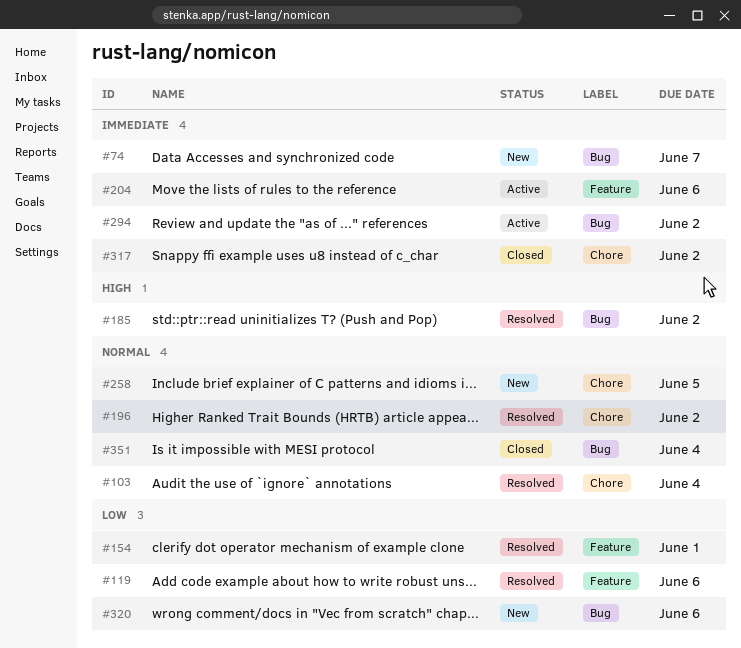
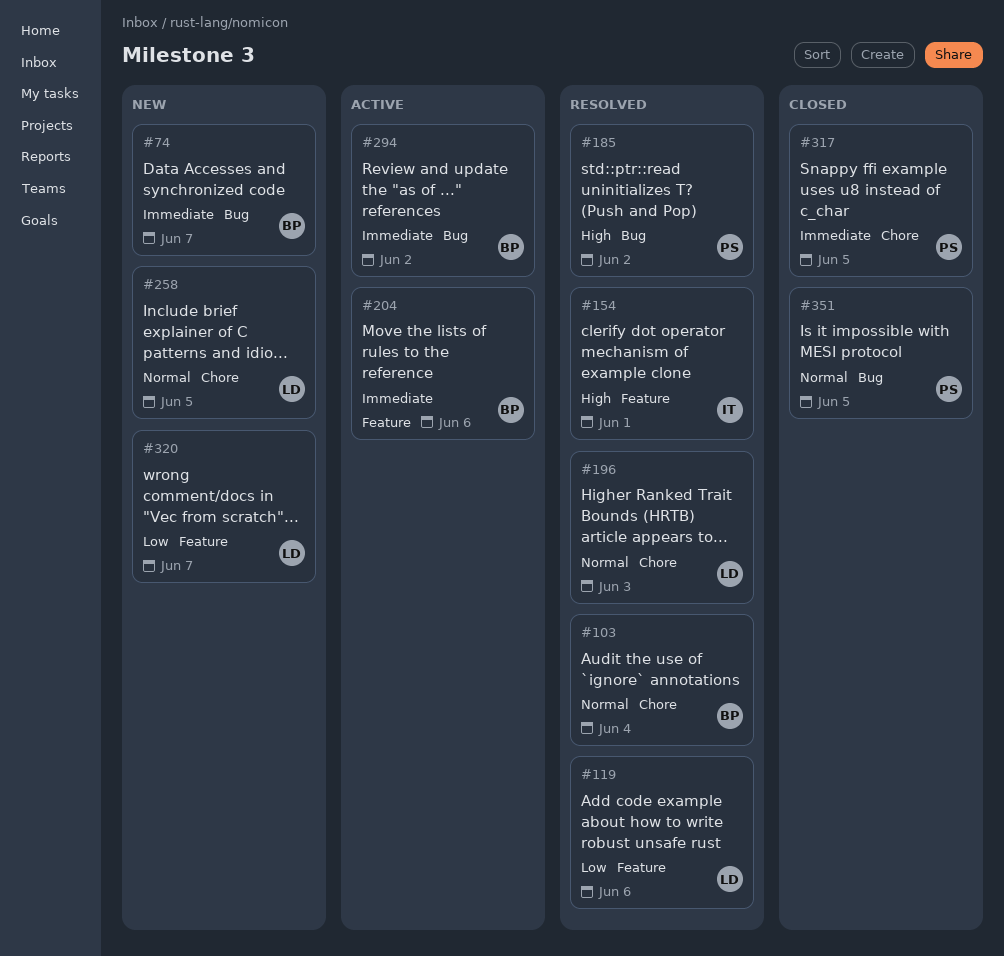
#154, priority: Low -> High
#196, due: Jun 2 -> Jun 3
#317, due: Jun 2 -> Jun 5
#320, label: Bug -> Feature
#320, due: Jun 6 -> Jun 7
#351, due: Jun 4 -> Jun 5

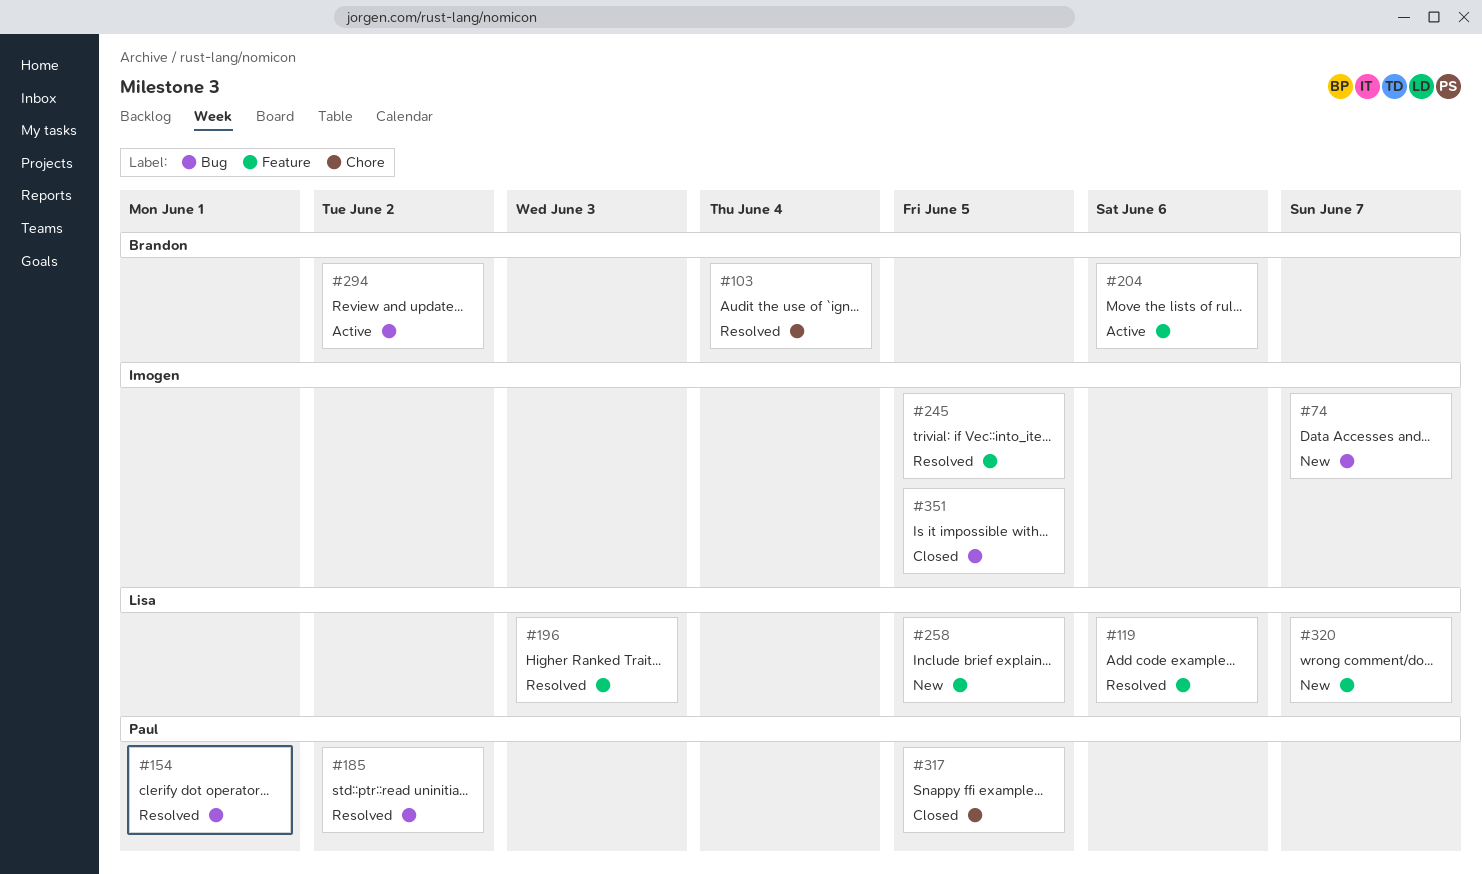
#74, owner: Brandon -> Imogen
#154, owner: Imogen -> Paul
#154, label: Feature -> Bug
#196, label: Chore -> Feature
#245: none -> present
#258, label: Chore -> Feature
#351, owner: Paul -> Imogen

